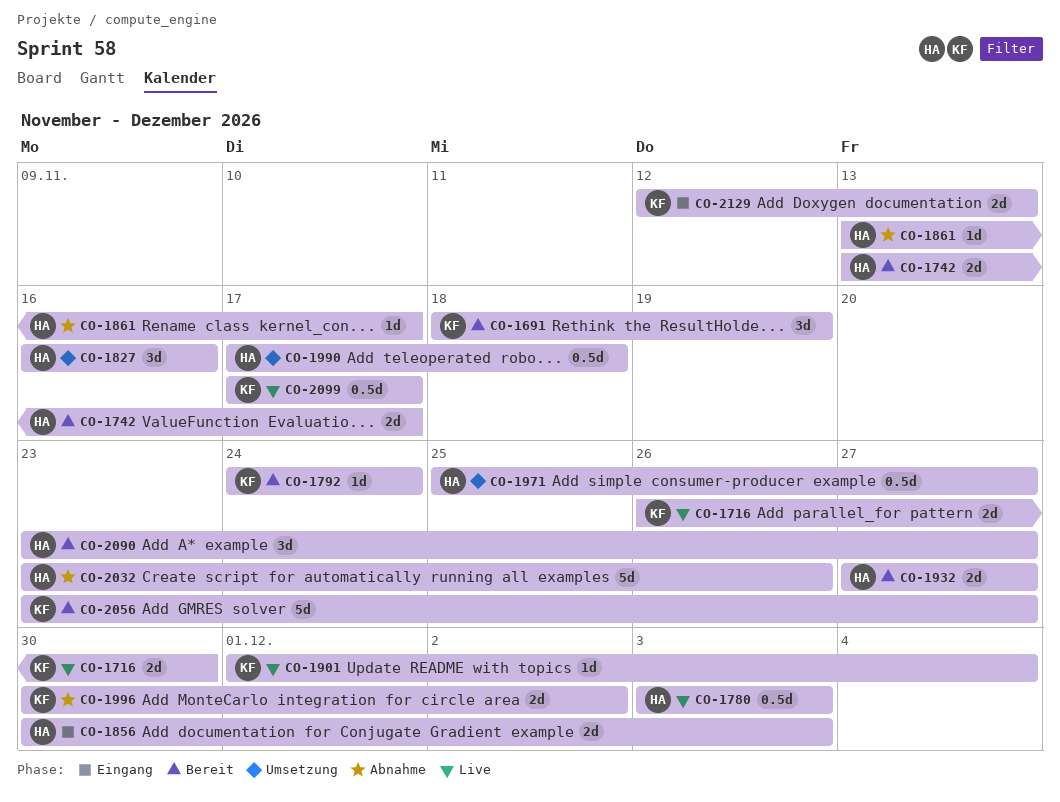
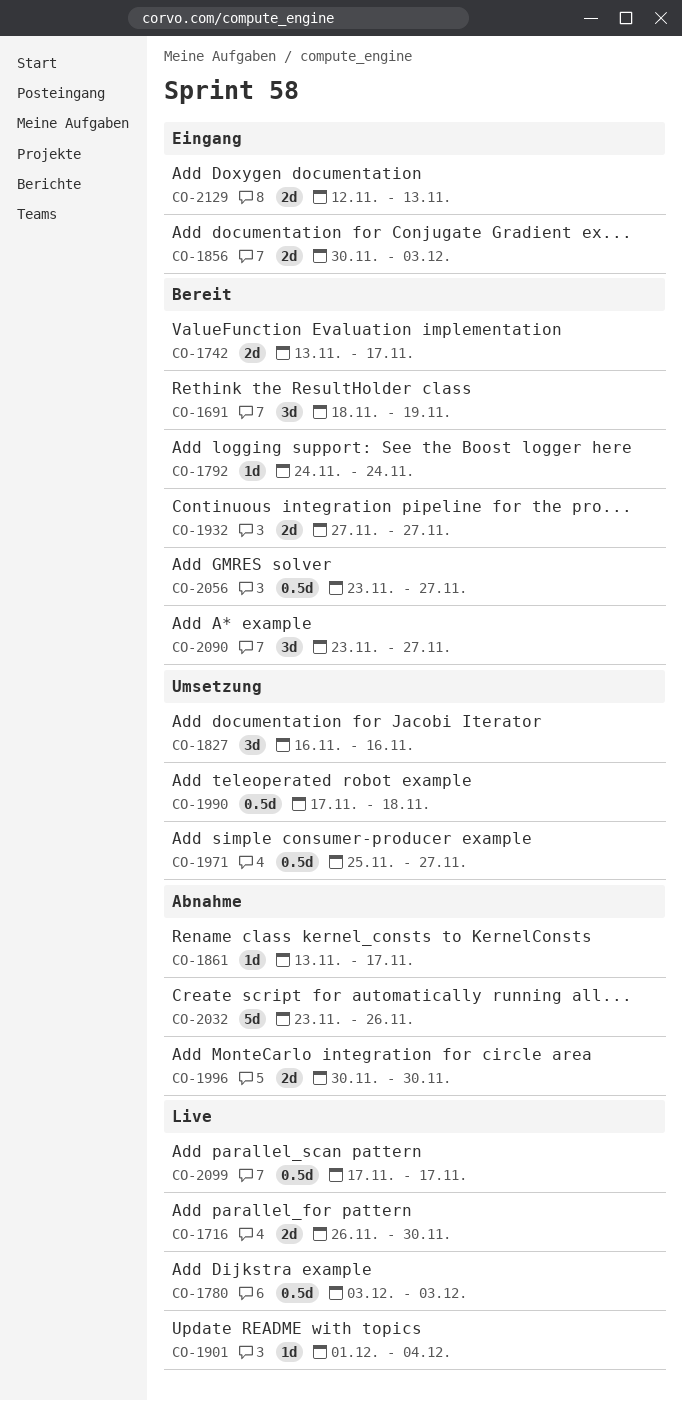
CO-1996, due: Dec 2 -> Nov 30
CO-2056, estimate: 5d -> 0.5d

